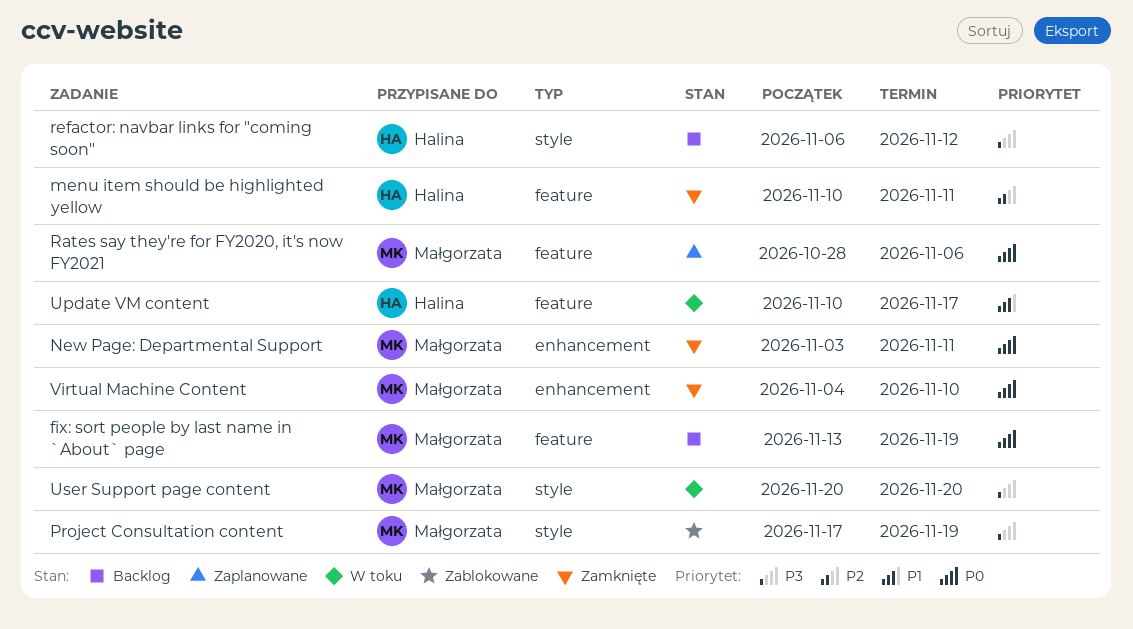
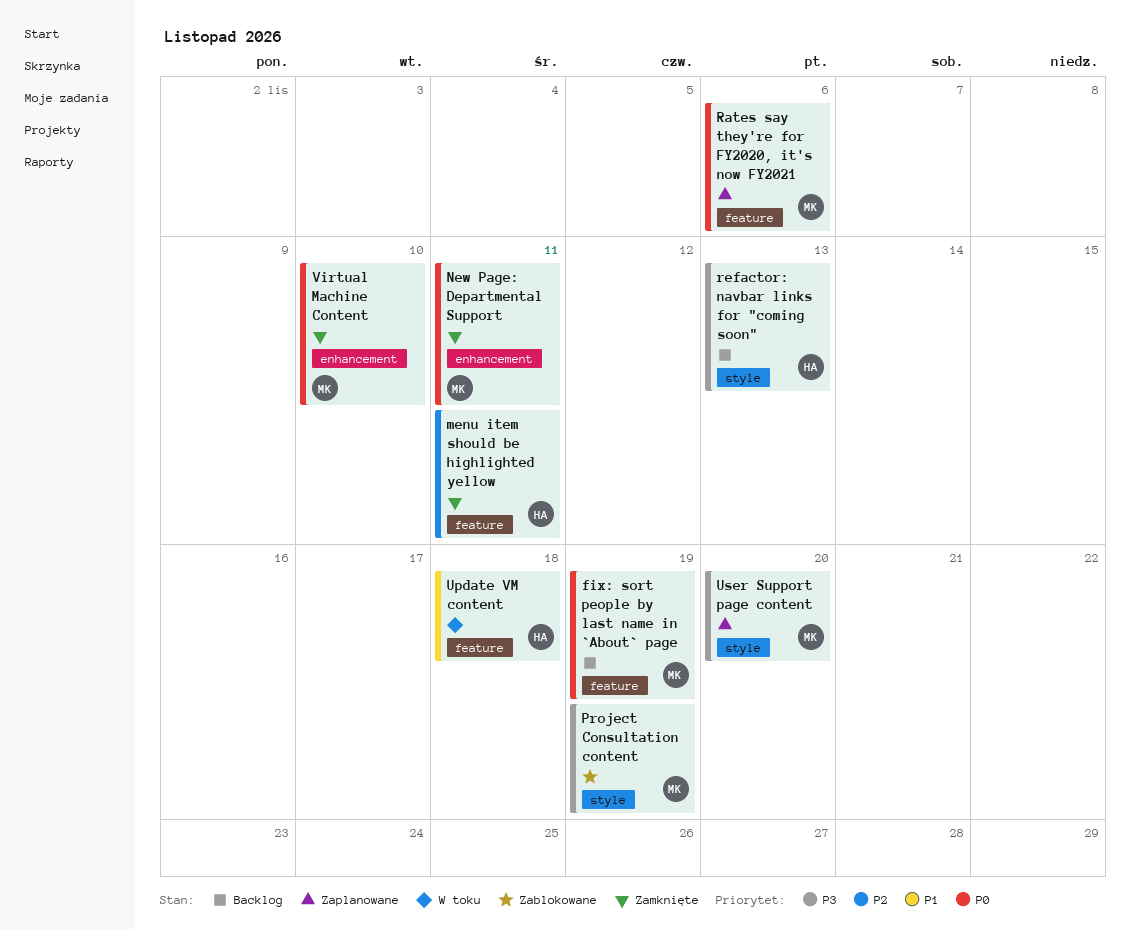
refactor: navbar links for "coming soon", due: Nov 12 -> Nov 13
Update VM content, due: Nov 17 -> Nov 18
User Support page content, status: W toku -> Zaplanowane

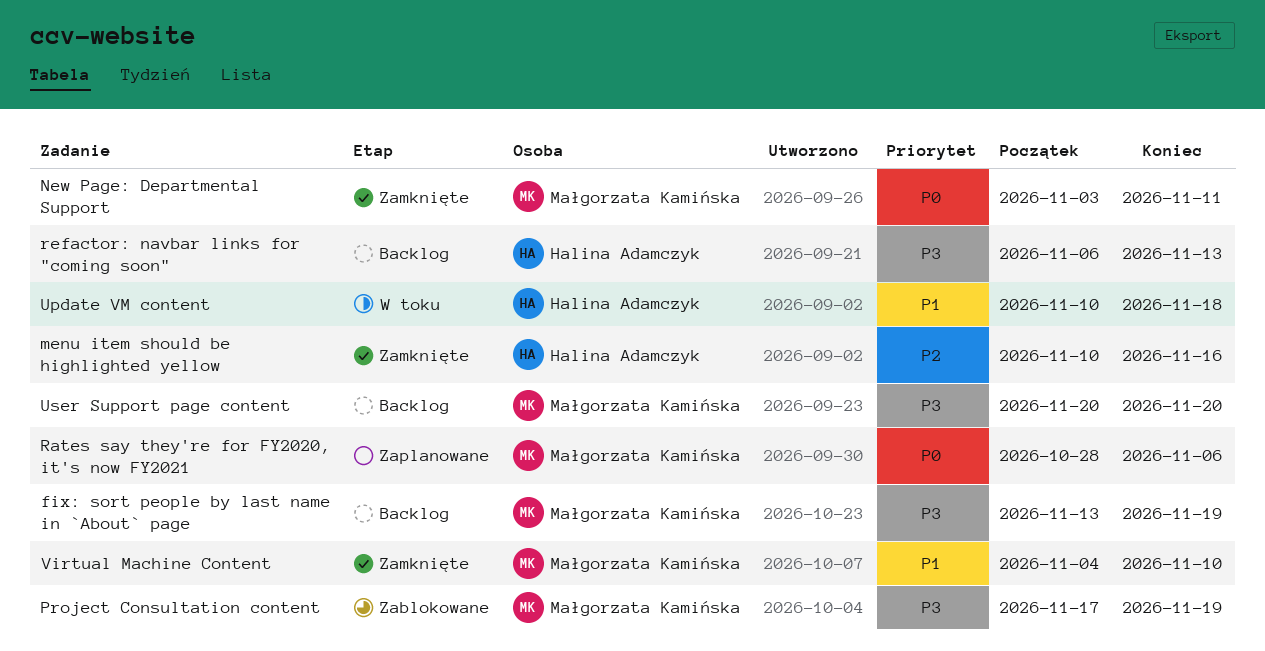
fix: sort people by last name in `About` page, priority: P0 -> P3
menu item should be highlighted yellow, due: Nov 11 -> Nov 16
User Support page content, status: Zaplanowane -> Backlog
Virtual Machine Content, priority: P0 -> P1

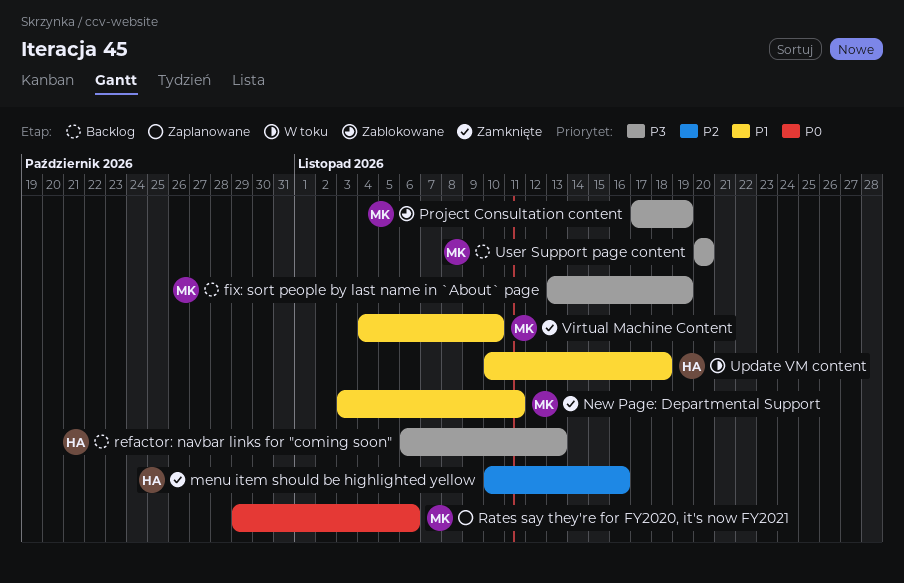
New Page: Departmental Support, priority: P0 -> P1
Rates say they're for FY2020, it's now FY2021, start: Oct 28 -> Oct 29

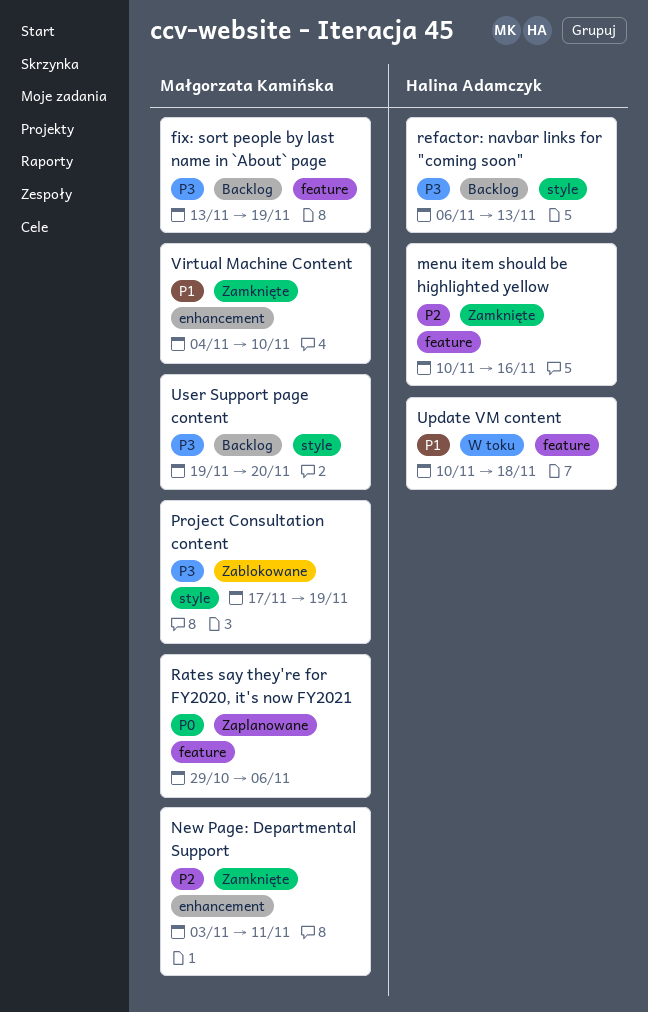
New Page: Departmental Support, priority: P1 -> P2
User Support page content, start: Nov 20 -> Nov 19

